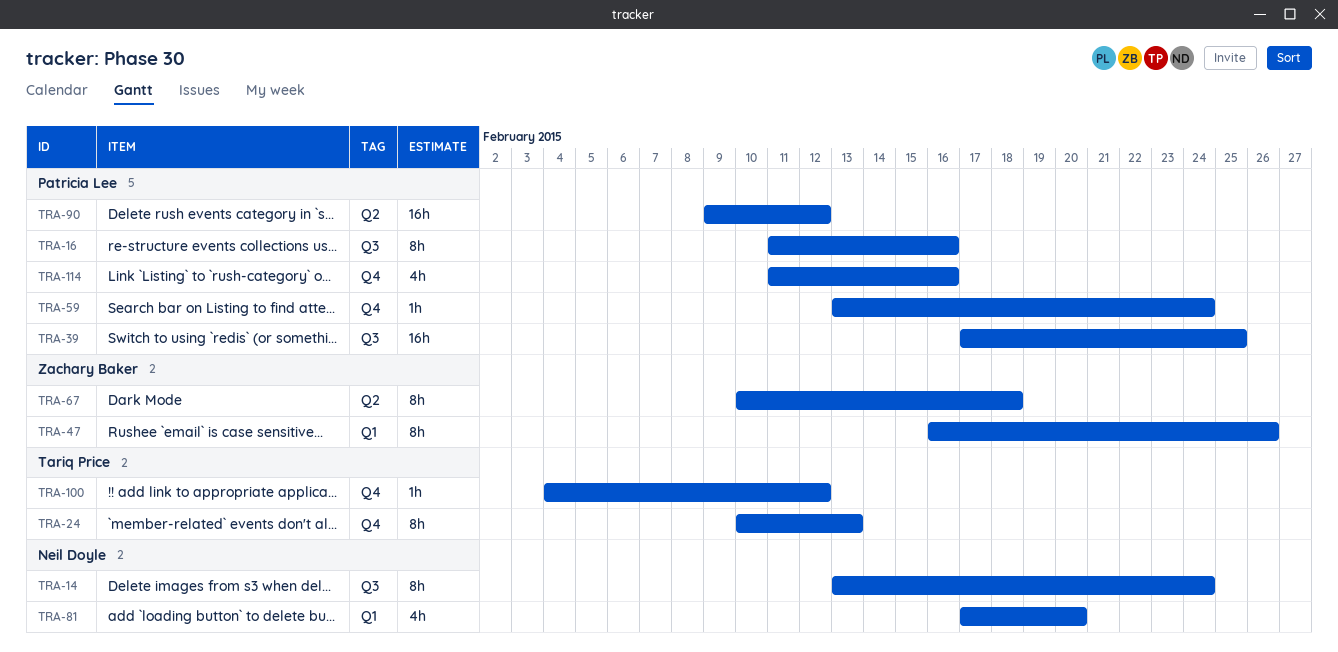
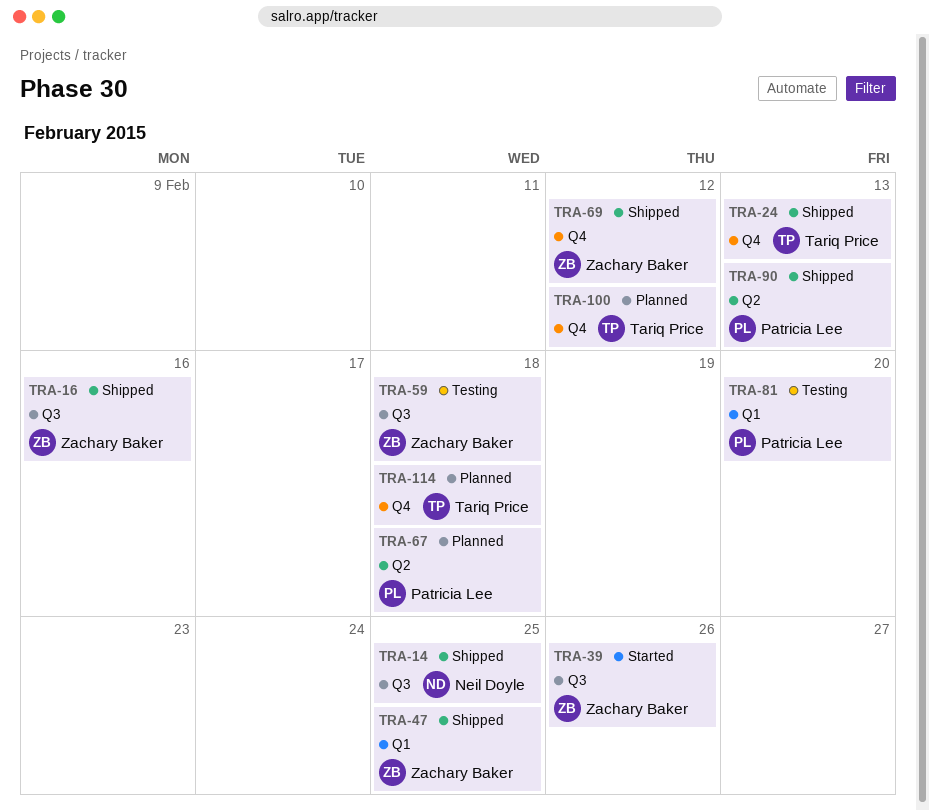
TRA-14, due: Feb 24 -> Feb 25
TRA-16, owner: Patricia Lee -> Zachary Baker
TRA-39, owner: Patricia Lee -> Zachary Baker
TRA-39, due: Feb 25 -> Feb 26
TRA-47, due: Feb 26 -> Feb 25
TRA-59, owner: Patricia Lee -> Zachary Baker
TRA-59, label: Q4 -> Q3
TRA-59, due: Feb 24 -> Feb 18
TRA-67, owner: Zachary Baker -> Patricia Lee
TRA-69: none -> present
TRA-81, owner: Neil Doyle -> Patricia Lee
TRA-90, due: Feb 12 -> Feb 13
TRA-114, owner: Patricia Lee -> Tariq Price
TRA-114, due: Feb 16 -> Feb 18

